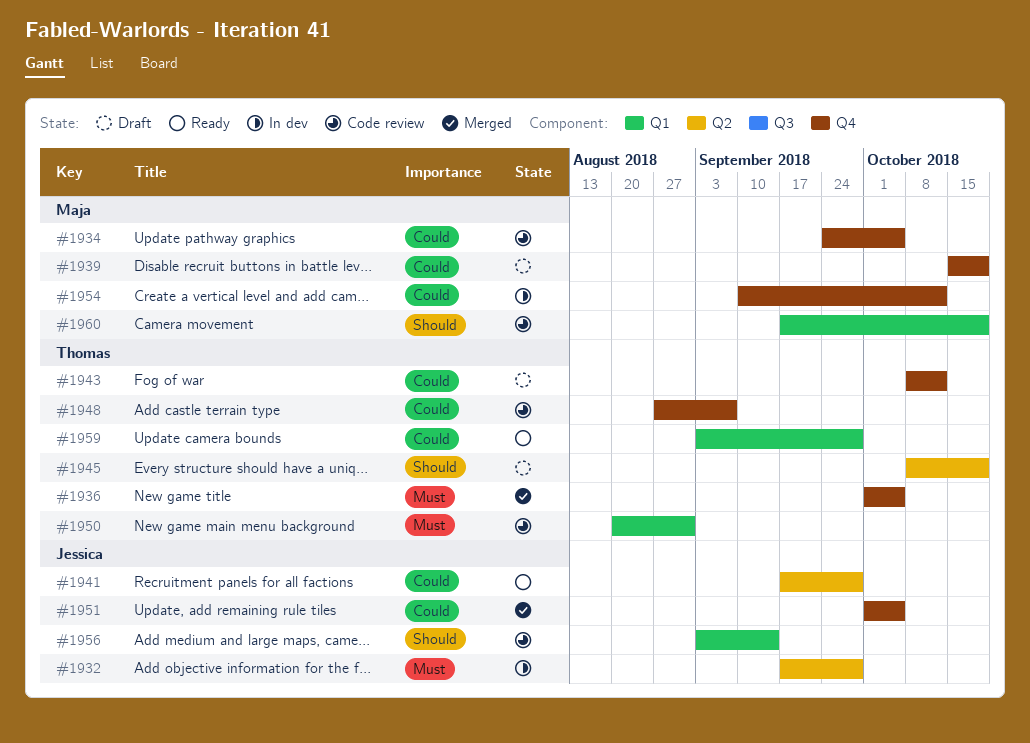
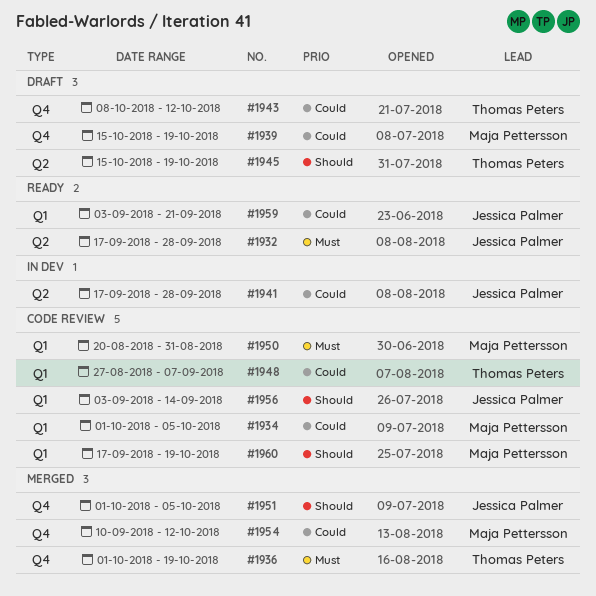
#1932, status: In dev -> Ready
#1934, label: Q4 -> Q1
#1934, start: Sep 24 -> Oct 1
#1936, due: Oct 5 -> Oct 19
#1941, status: Ready -> In dev
#1945, start: Oct 8 -> Oct 15
#1948, label: Q4 -> Q1
#1950, owner: Thomas Peters -> Maja Pettersson
#1951, priority: Could -> Should
#1954, status: In dev -> Merged
#1959, owner: Thomas Peters -> Jessica Palmer
#1959, due: Sep 28 -> Sep 21

